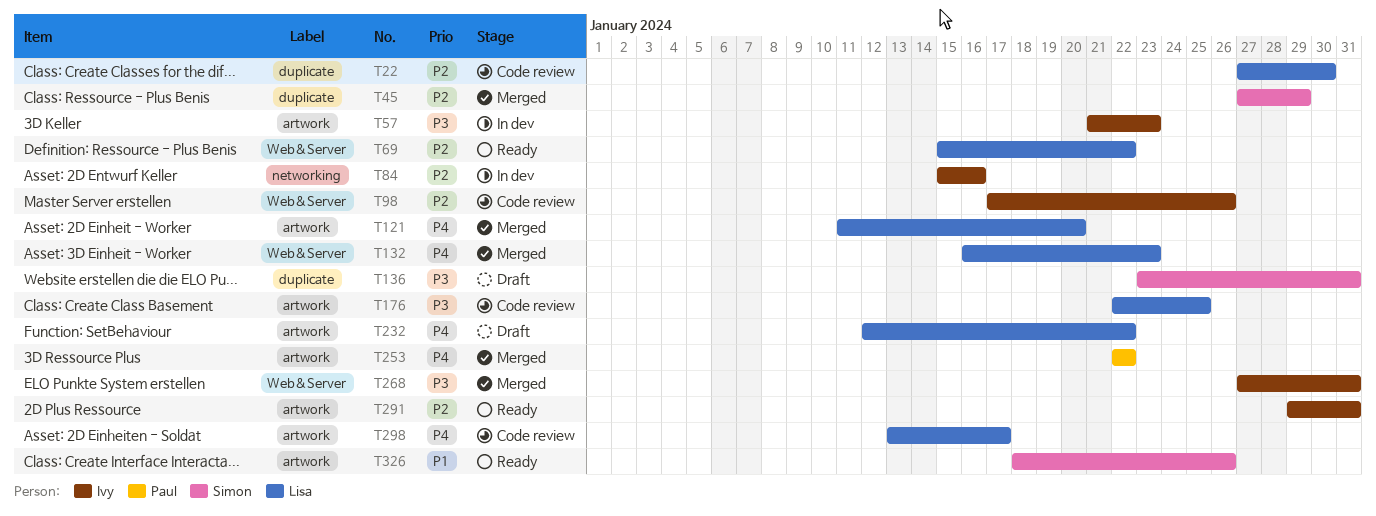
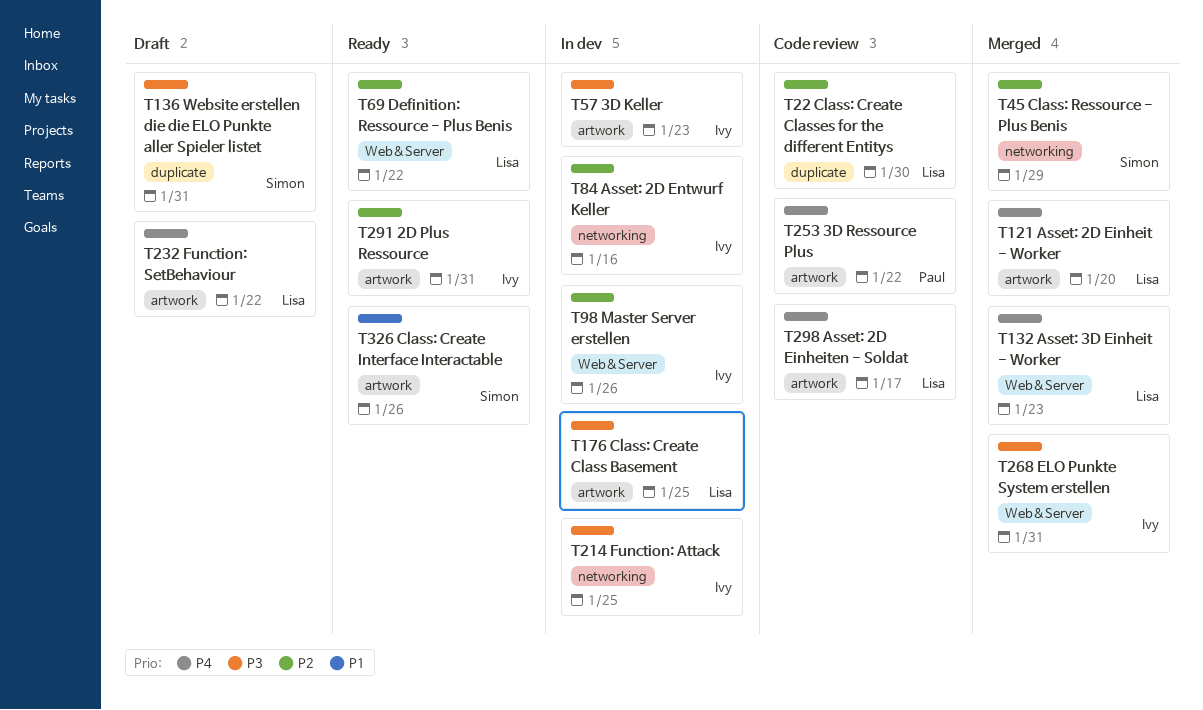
T45, label: duplicate -> networking
T98, status: Code review -> In dev
T176, status: Code review -> In dev
T214: none -> present
T253, status: Merged -> Code review

